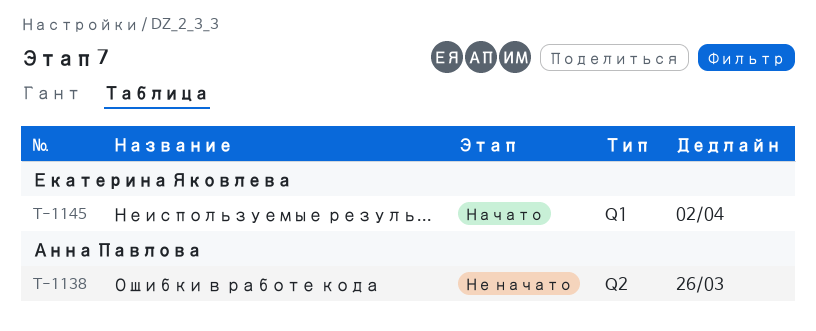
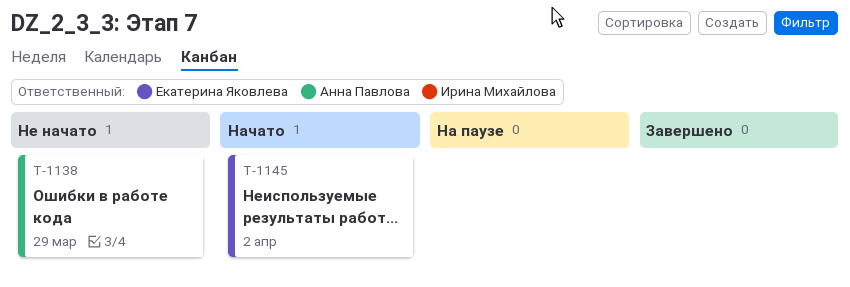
T-1138, due: Mar 26 -> Mar 29

